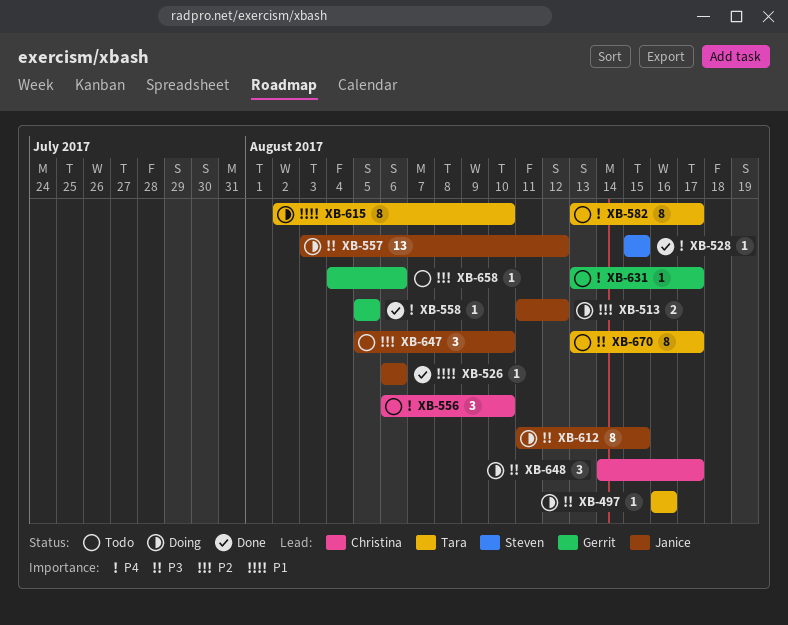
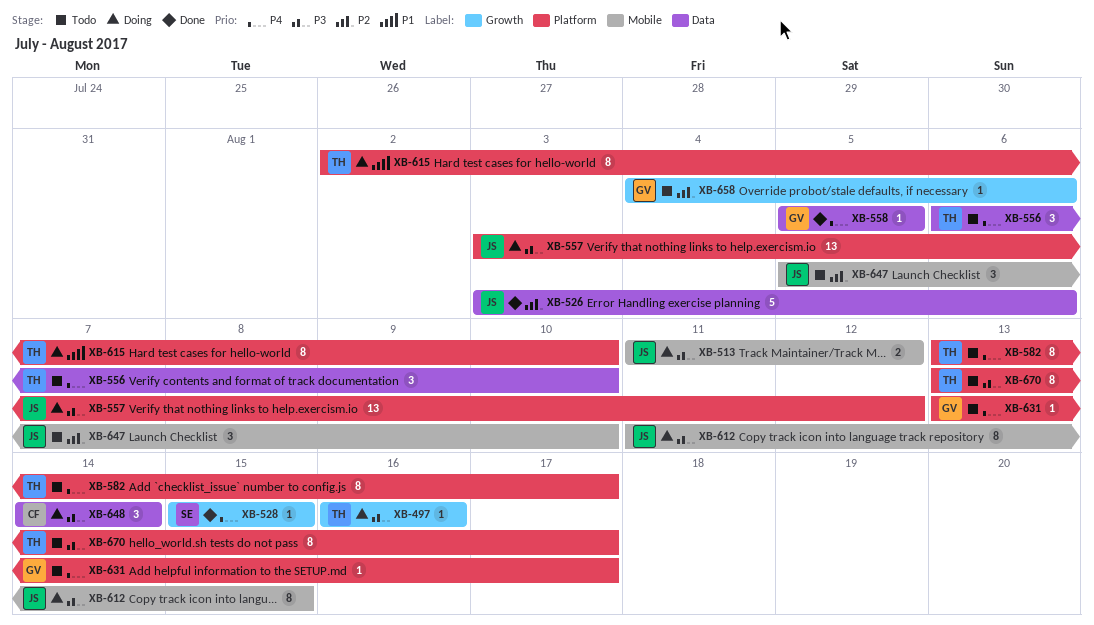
XB-513, priority: P2 -> P3
XB-526, priority: P1 -> P2
XB-526, estimate: 1 -> 5
XB-526, start: Aug 6 -> Aug 3
XB-556, owner: Christina -> Tara
XB-648, due: Aug 17 -> Aug 14

